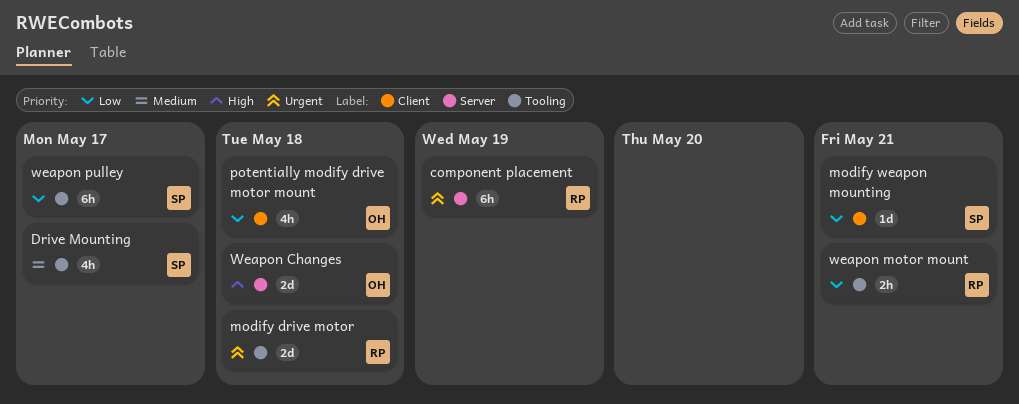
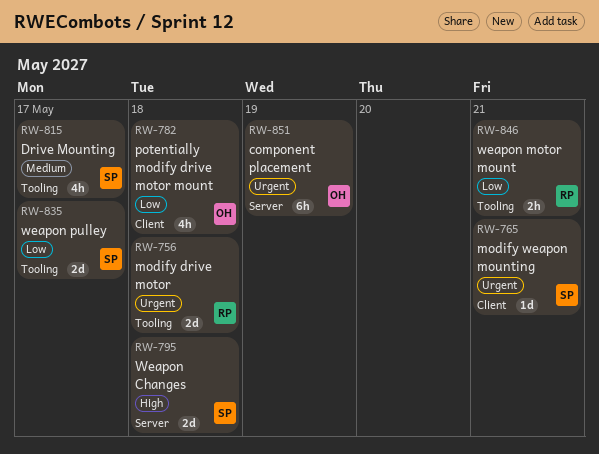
component placement, owner: RP -> OH
modify weapon mounting, priority: Low -> Urgent
Weapon Changes, owner: OH -> SP
weapon pulley, estimate: 6h -> 2d

